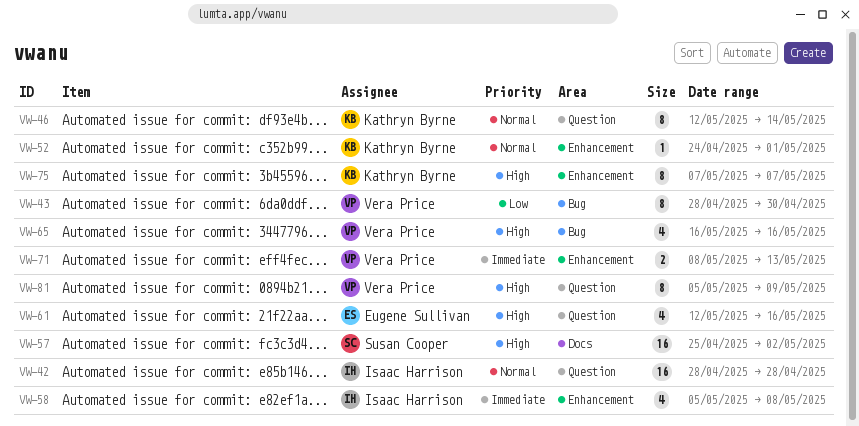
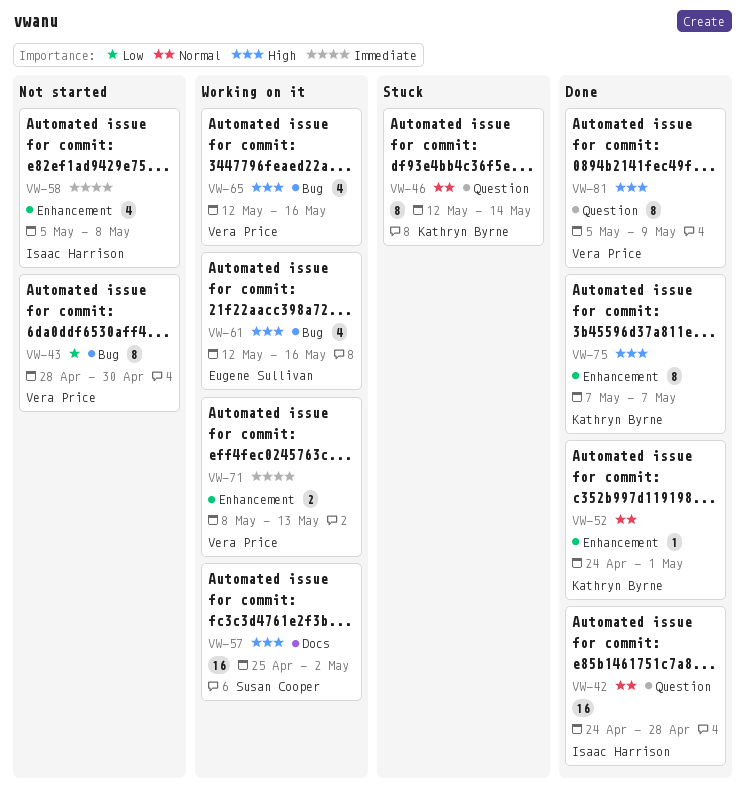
VW-42, start: Apr 28 -> Apr 24
VW-61, label: Question -> Bug
VW-65, start: May 16 -> May 12

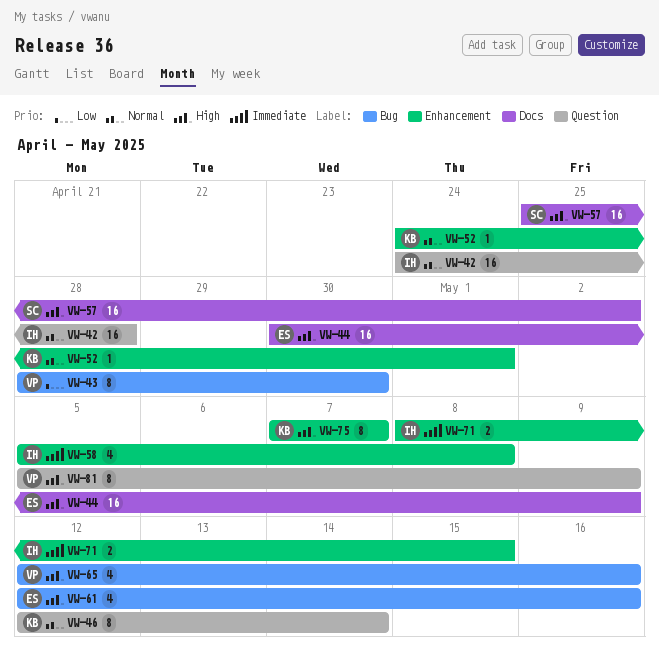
VW-44: none -> present
VW-71, owner: Vera Price -> Isaac Harrison
VW-71, due: May 13 -> May 15

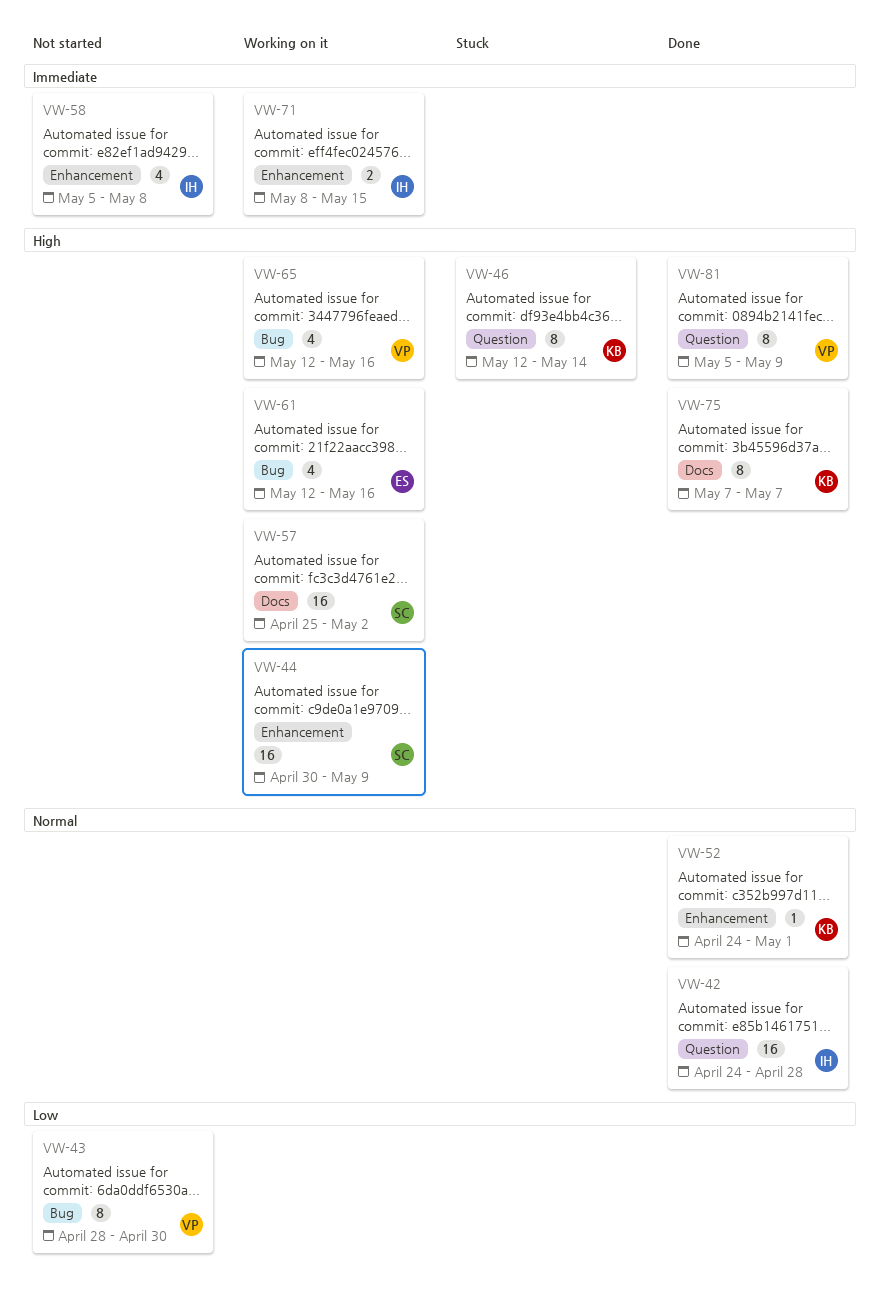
VW-44, owner: ES -> SC
VW-44, label: Docs -> Enhancement
VW-46, priority: Normal -> High
VW-75, label: Enhancement -> Docs

